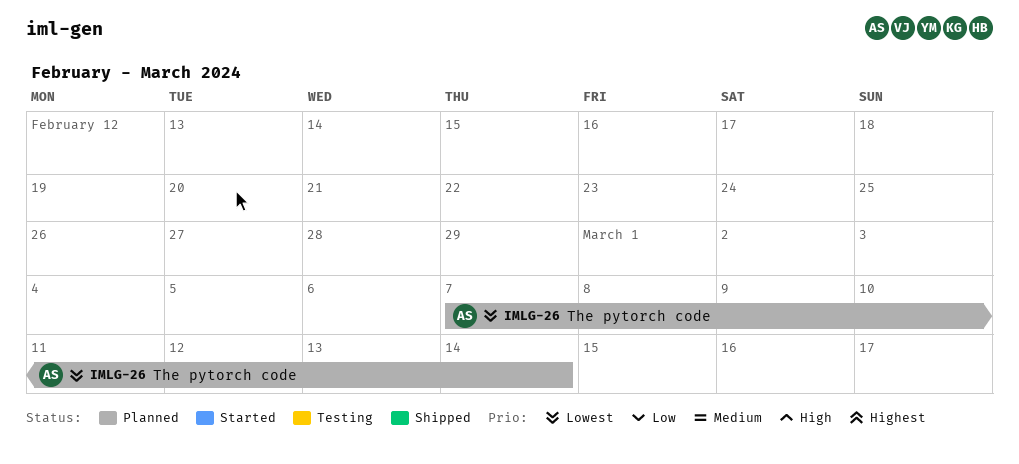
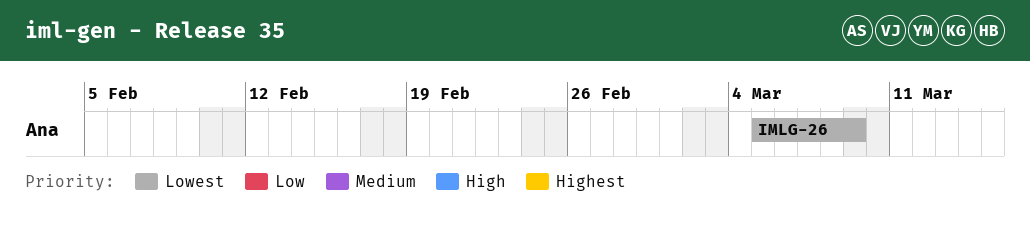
IMLG-26, start: Mar 7 -> Mar 5
IMLG-26, due: Mar 14 -> Mar 9

